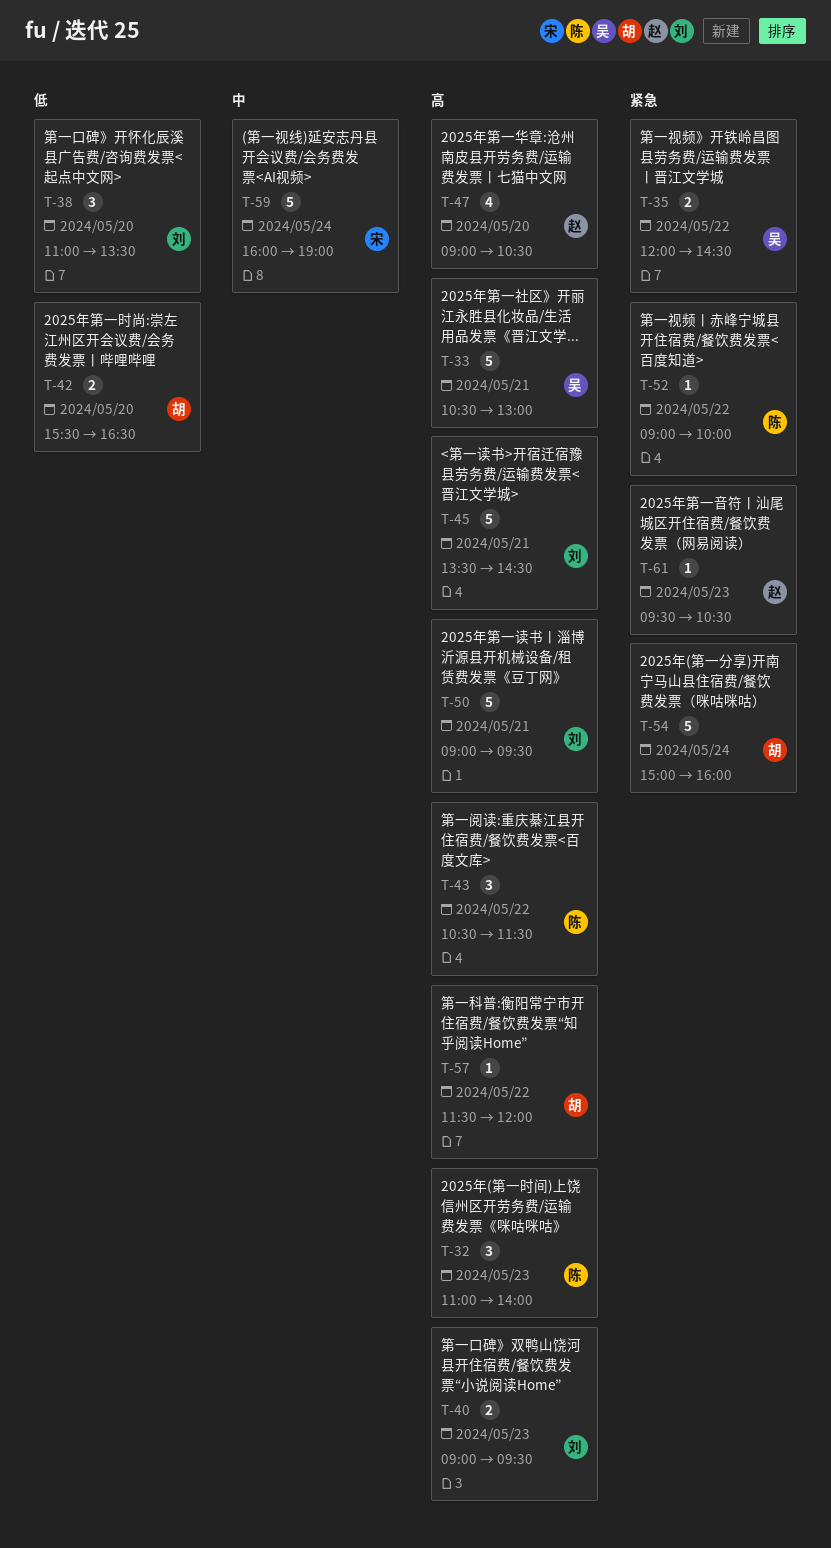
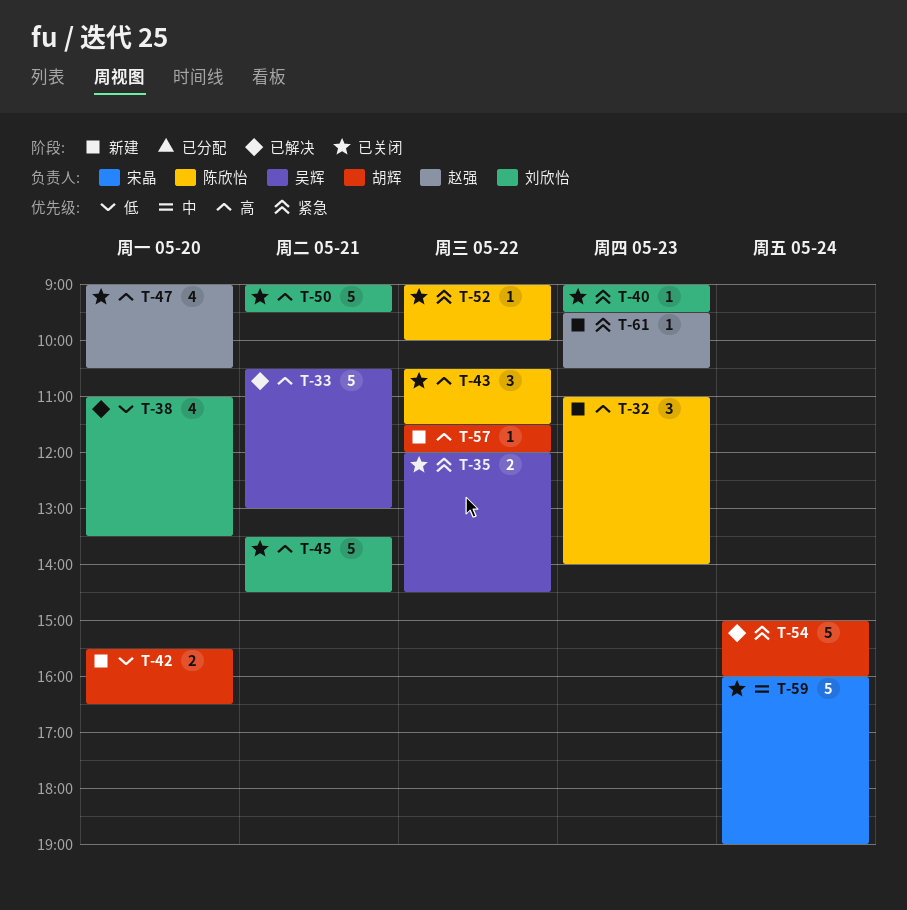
T-38, estimate: 3 -> 4
T-40, priority: 高 -> 紧急
T-40, estimate: 2 -> 1

